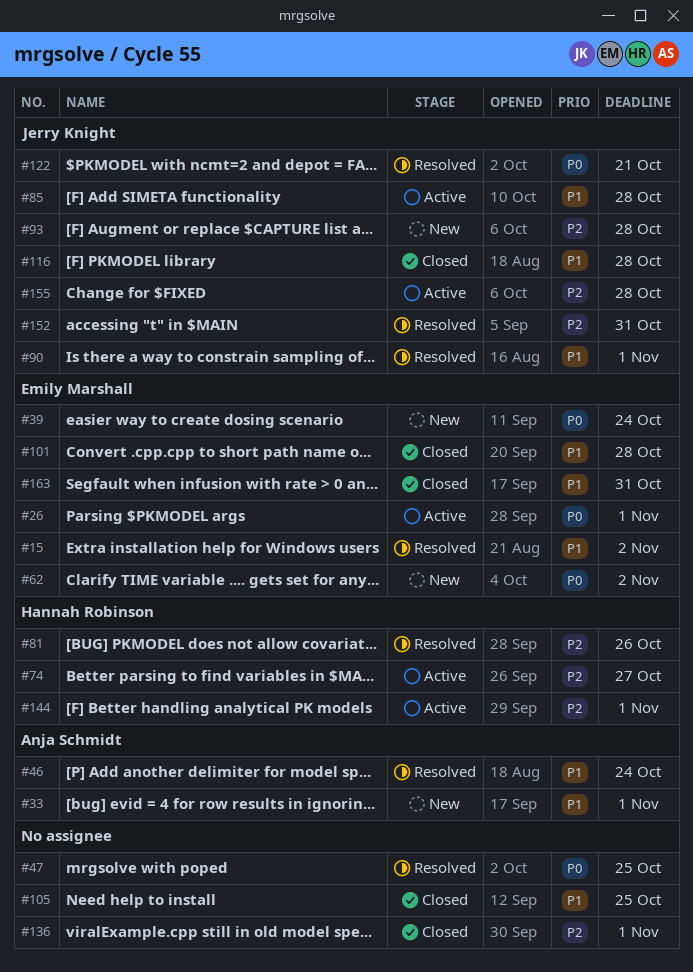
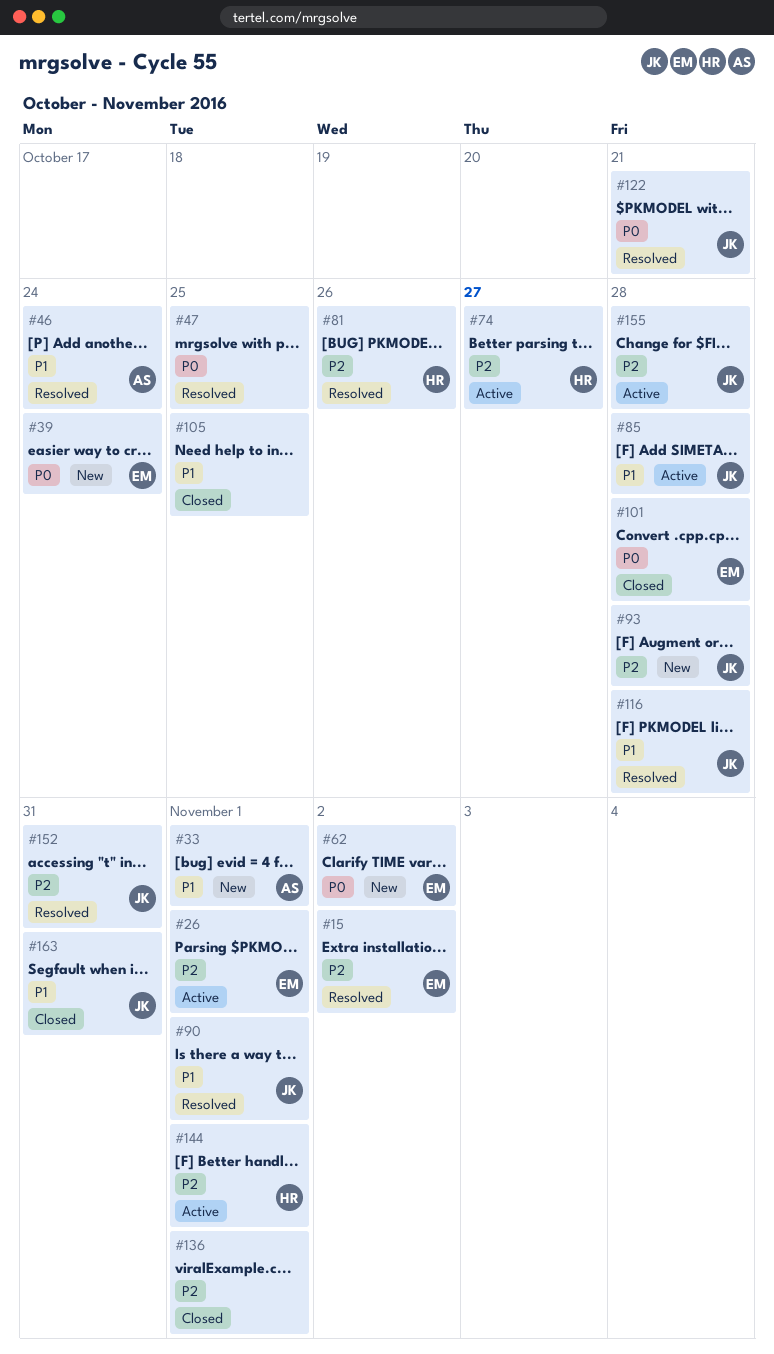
#15, priority: P1 -> P2
#26, priority: P0 -> P2
#101, priority: P1 -> P0
#116, status: Closed -> Resolved
#163, owner: Emily Marshall -> Jerry Knight

